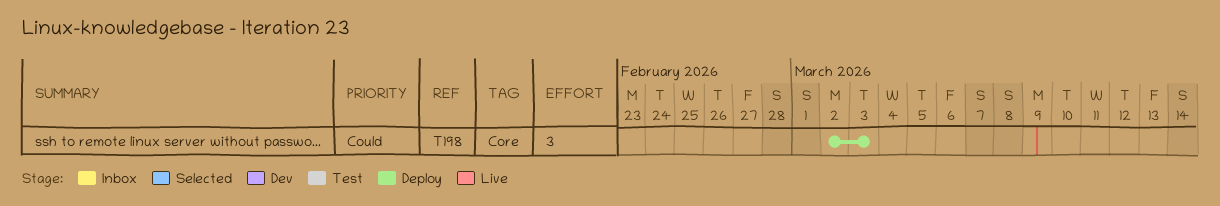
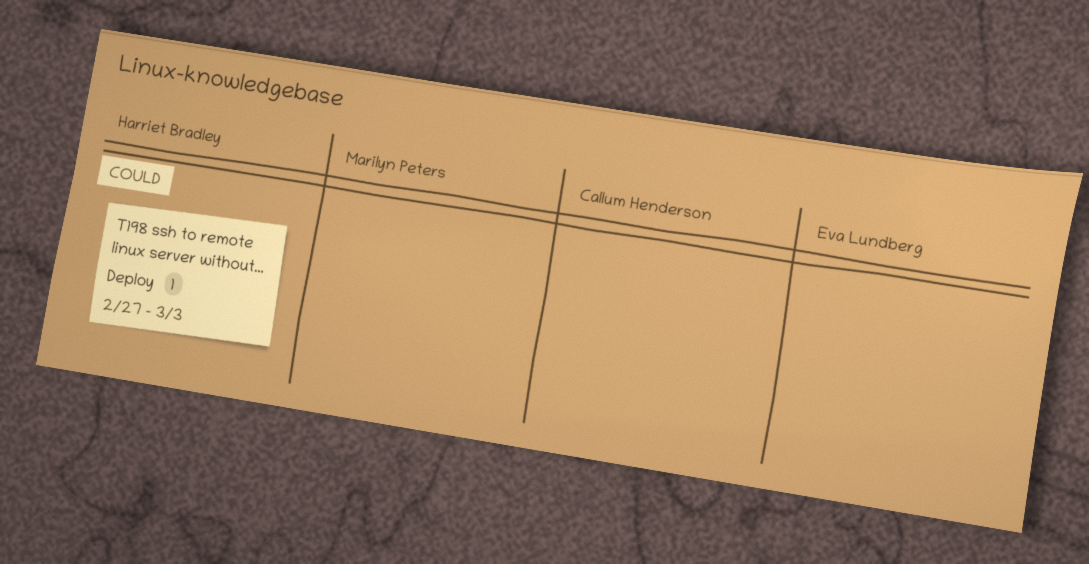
T198, estimate: 3 -> 1
T198, start: Mar 2 -> Feb 27

